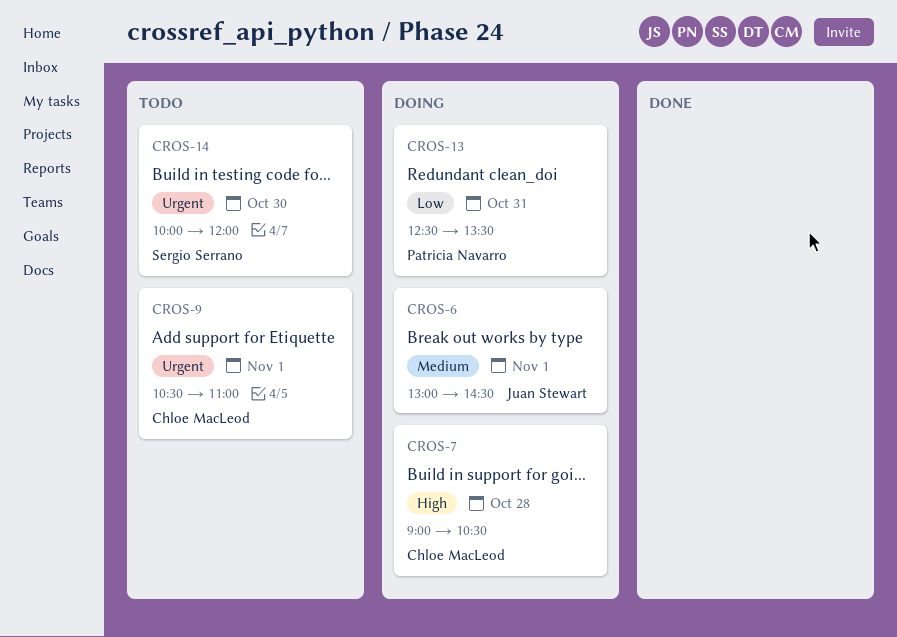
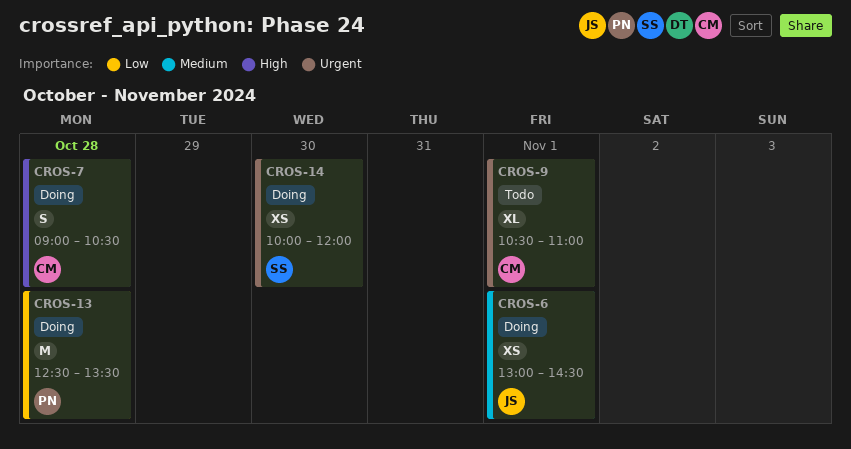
CROS-13, day: Oct 31 -> Oct 28
CROS-14, status: Todo -> Doing

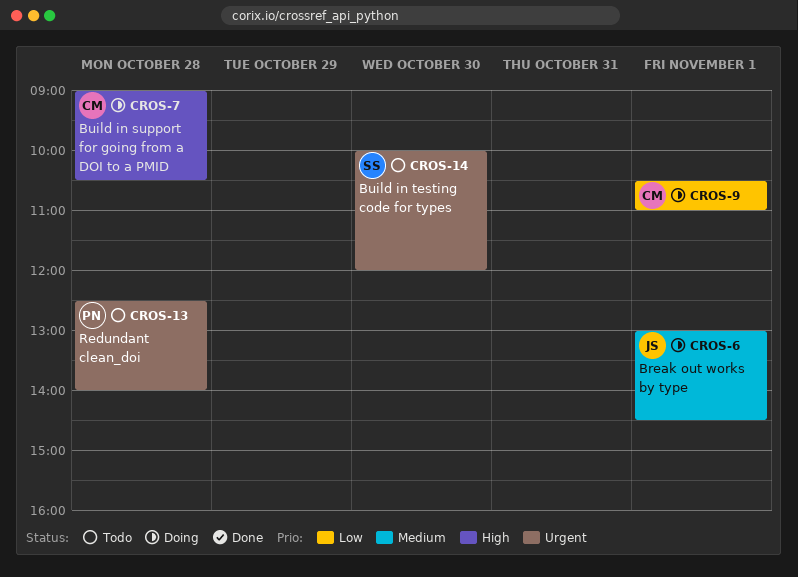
CROS-9, status: Todo -> Doing
CROS-9, priority: Urgent -> Low
CROS-13, status: Doing -> Todo
CROS-13, priority: Low -> Urgent
CROS-13, ends: 13:30 -> 14:00
CROS-14, status: Doing -> Todo

